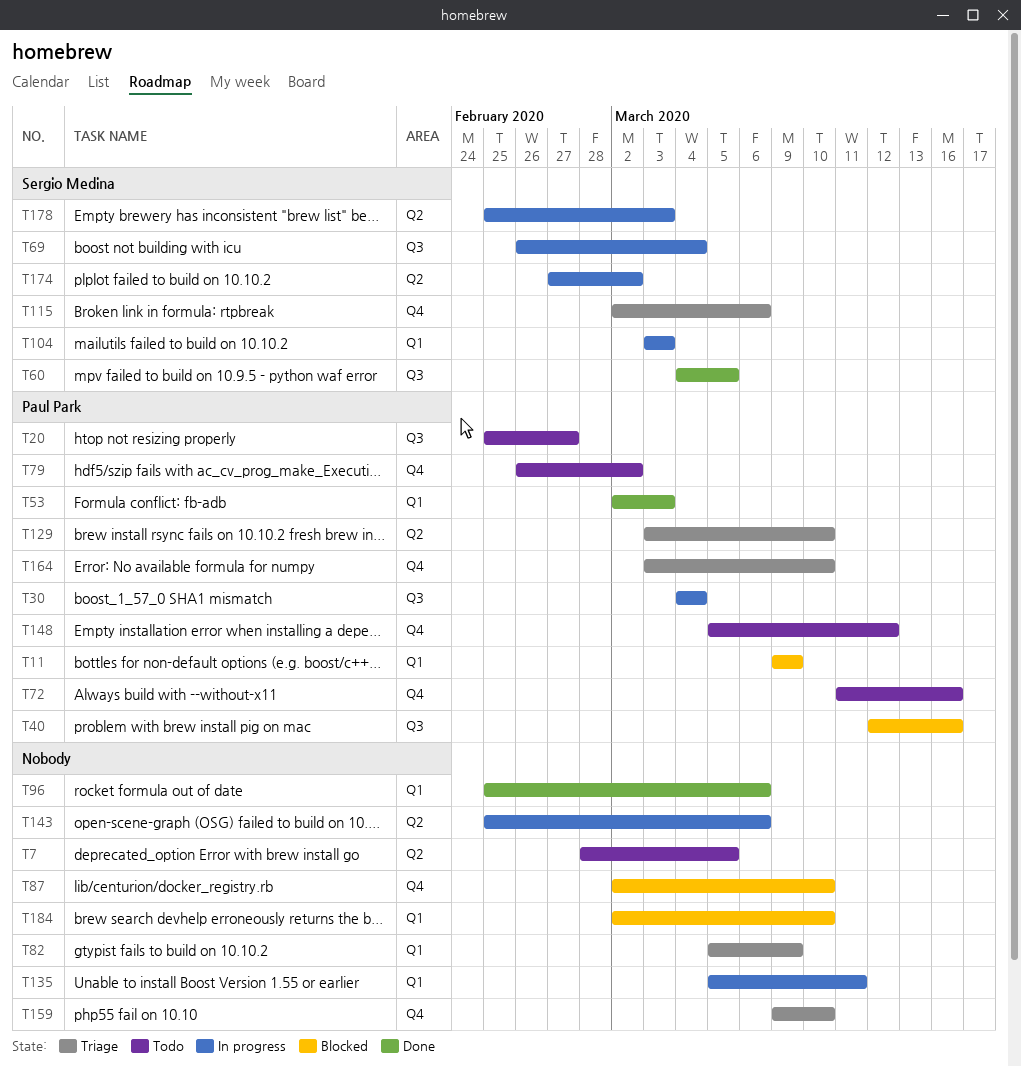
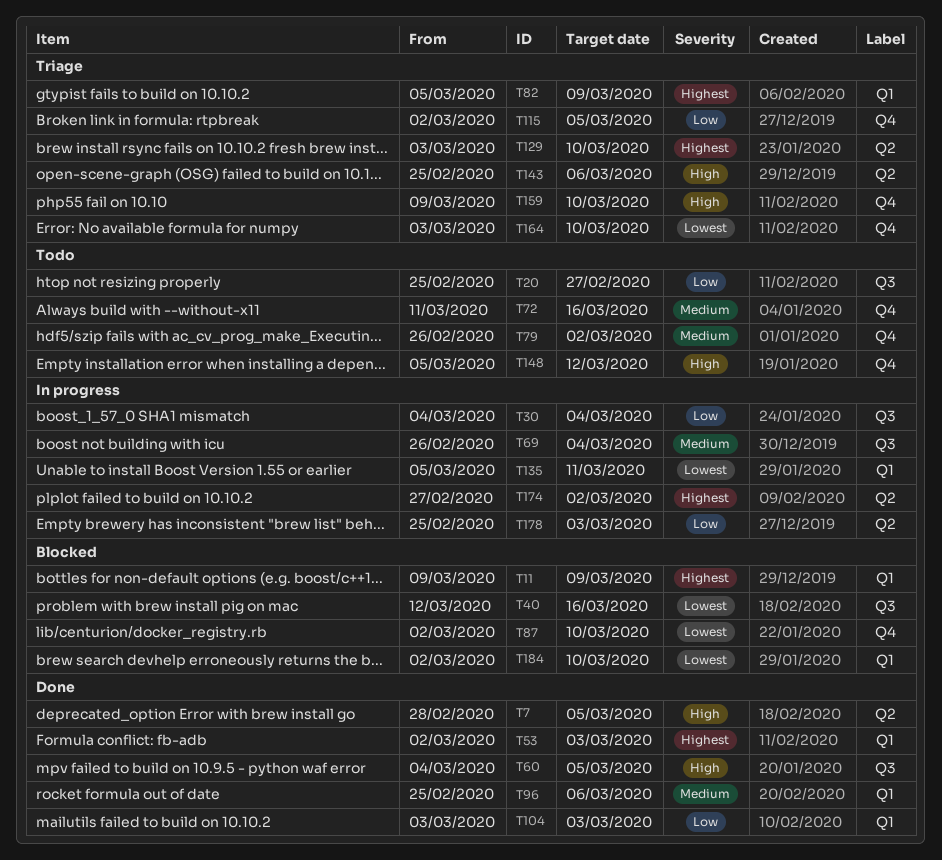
T7, status: Todo -> Done
T104, status: In progress -> Done
T115, due: Mar 6 -> Mar 5
T143, status: In progress -> Triage

